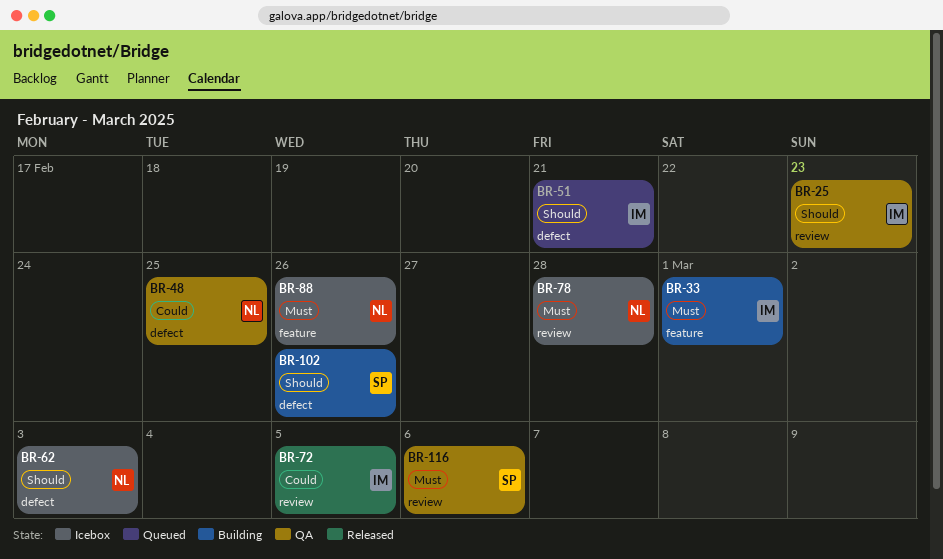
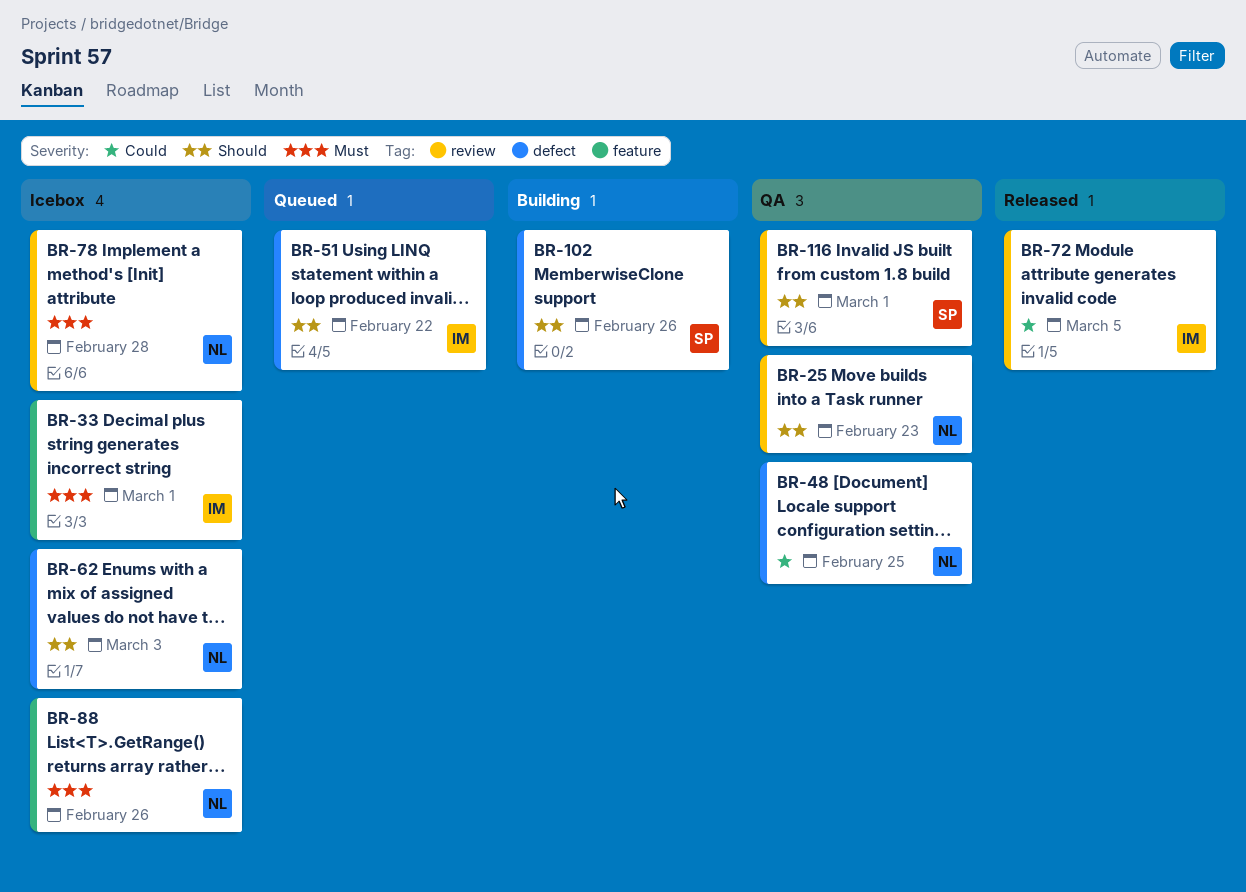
BR-25, owner: IM -> NL
BR-33, status: Building -> Icebox
BR-51, due: Feb 21 -> Feb 22
BR-116, priority: Must -> Should
BR-116, due: Mar 6 -> Mar 1

